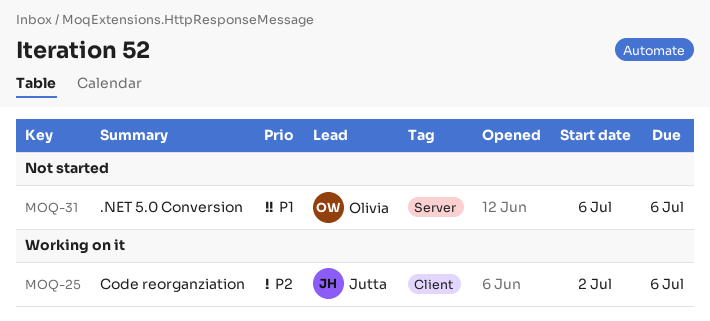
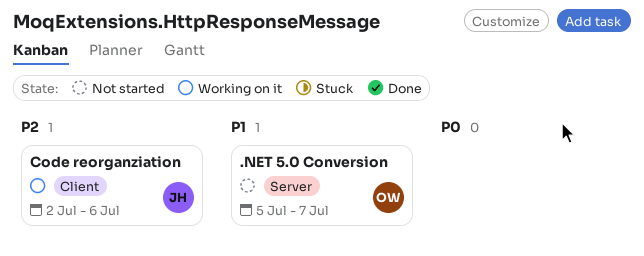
.NET 5.0 Conversion, start: Jul 6 -> Jul 5
.NET 5.0 Conversion, due: Jul 6 -> Jul 7

